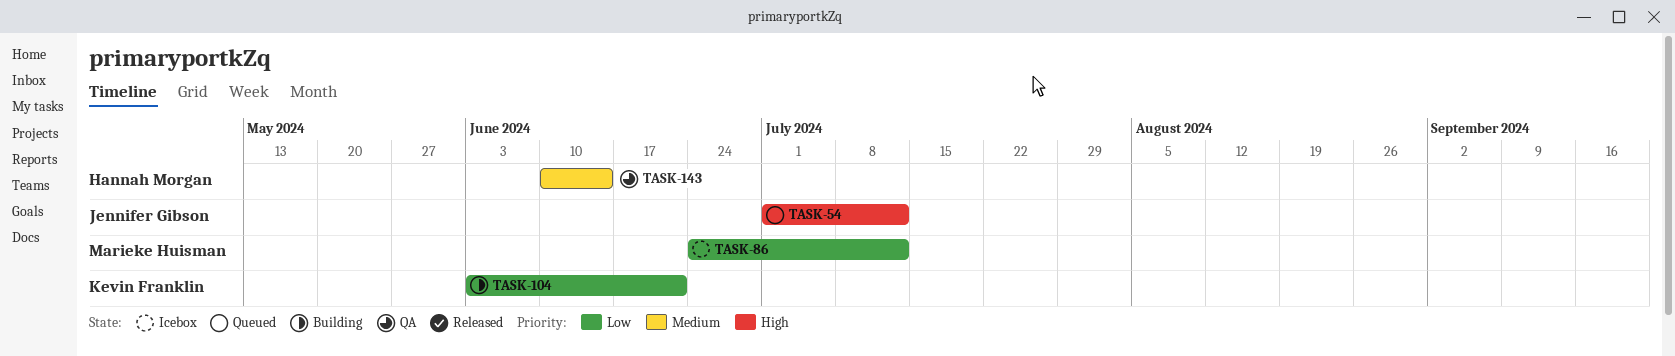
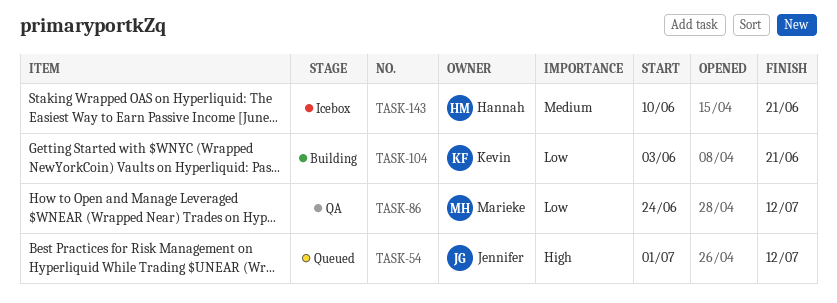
TASK-86, status: Icebox -> QA
TASK-143, status: QA -> Icebox
TASK-143, due: Jun 14 -> Jun 21

